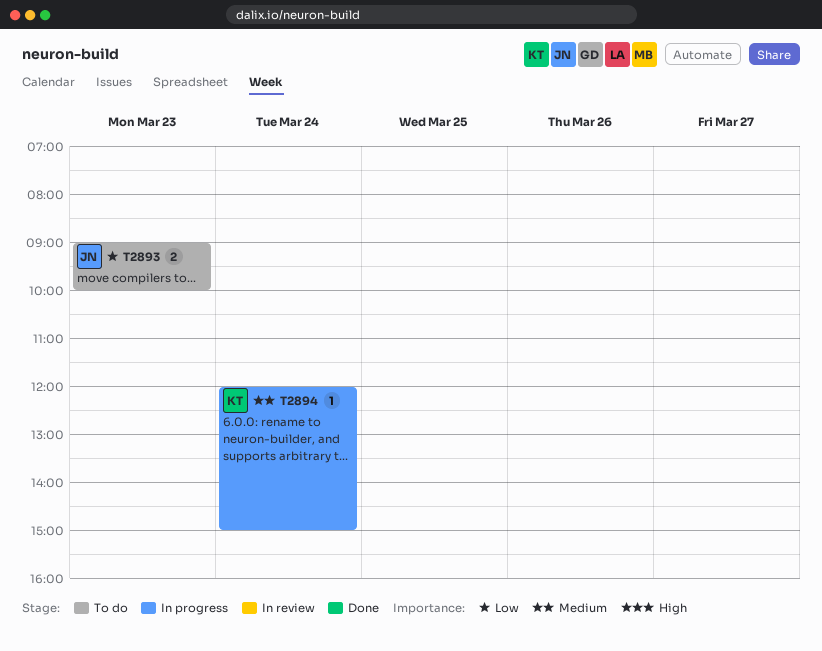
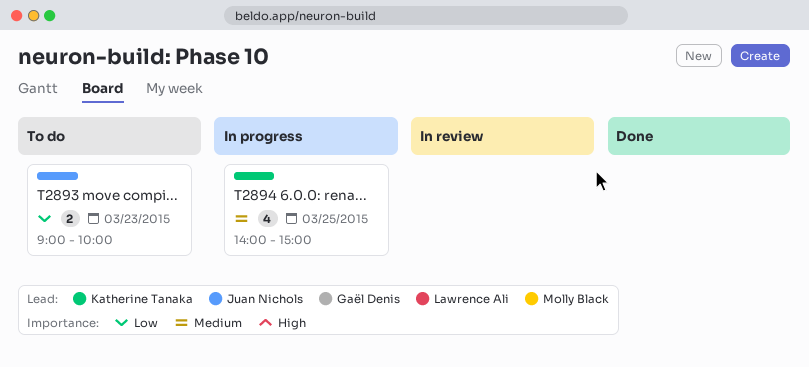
T2894, estimate: 1 -> 4
T2894, day: Mar 24 -> Mar 25
T2894, begins: 12:00 -> 14:00

